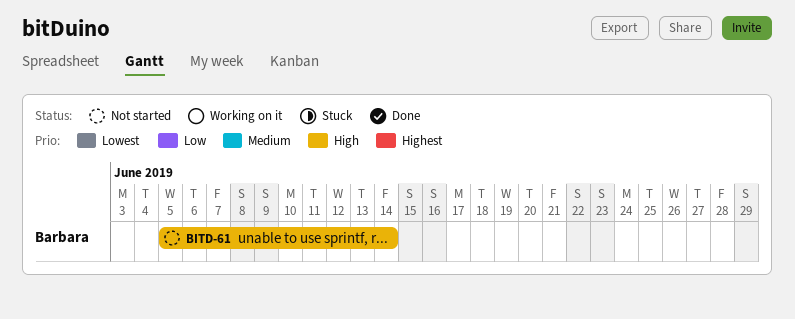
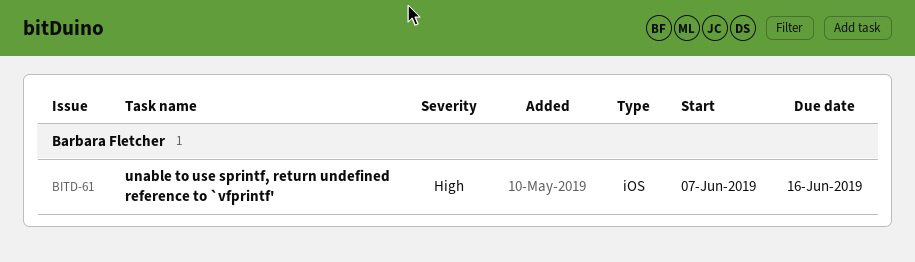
BITD-61, start: Jun 5 -> Jun 7
BITD-61, due: Jun 14 -> Jun 16

